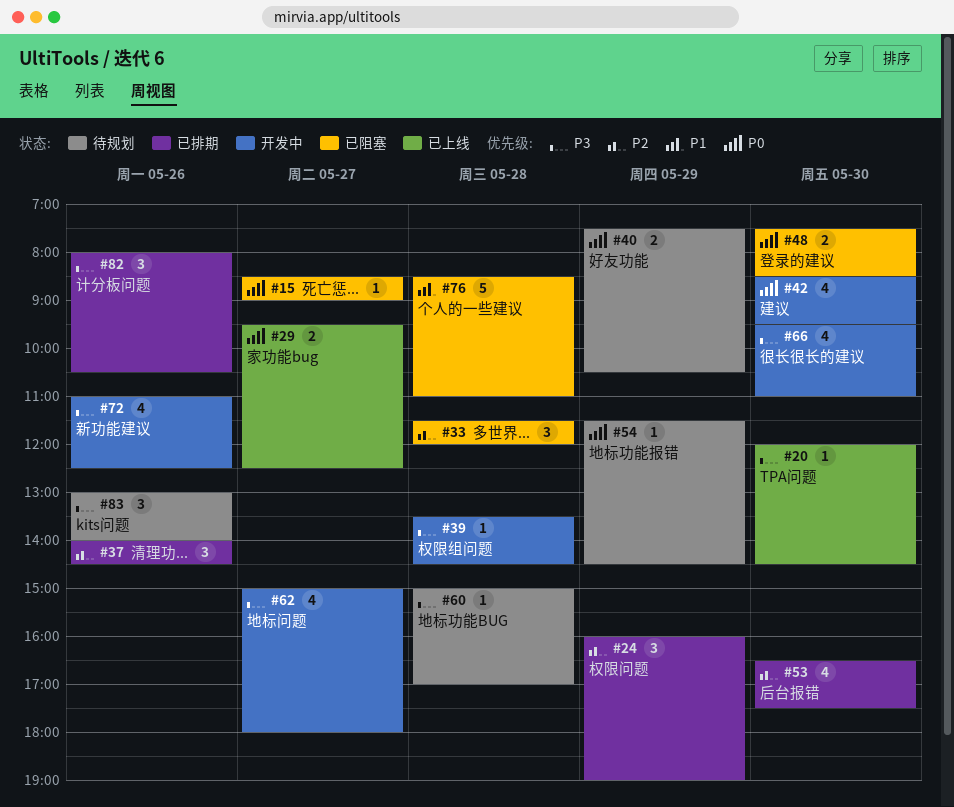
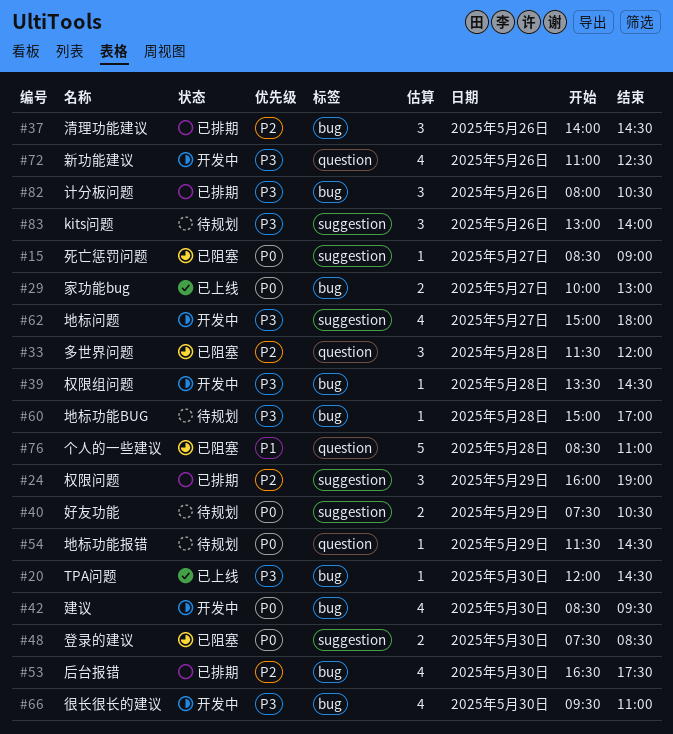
#29, begins: 09:30 -> 10:00
#29, ends: 12:30 -> 13:00

